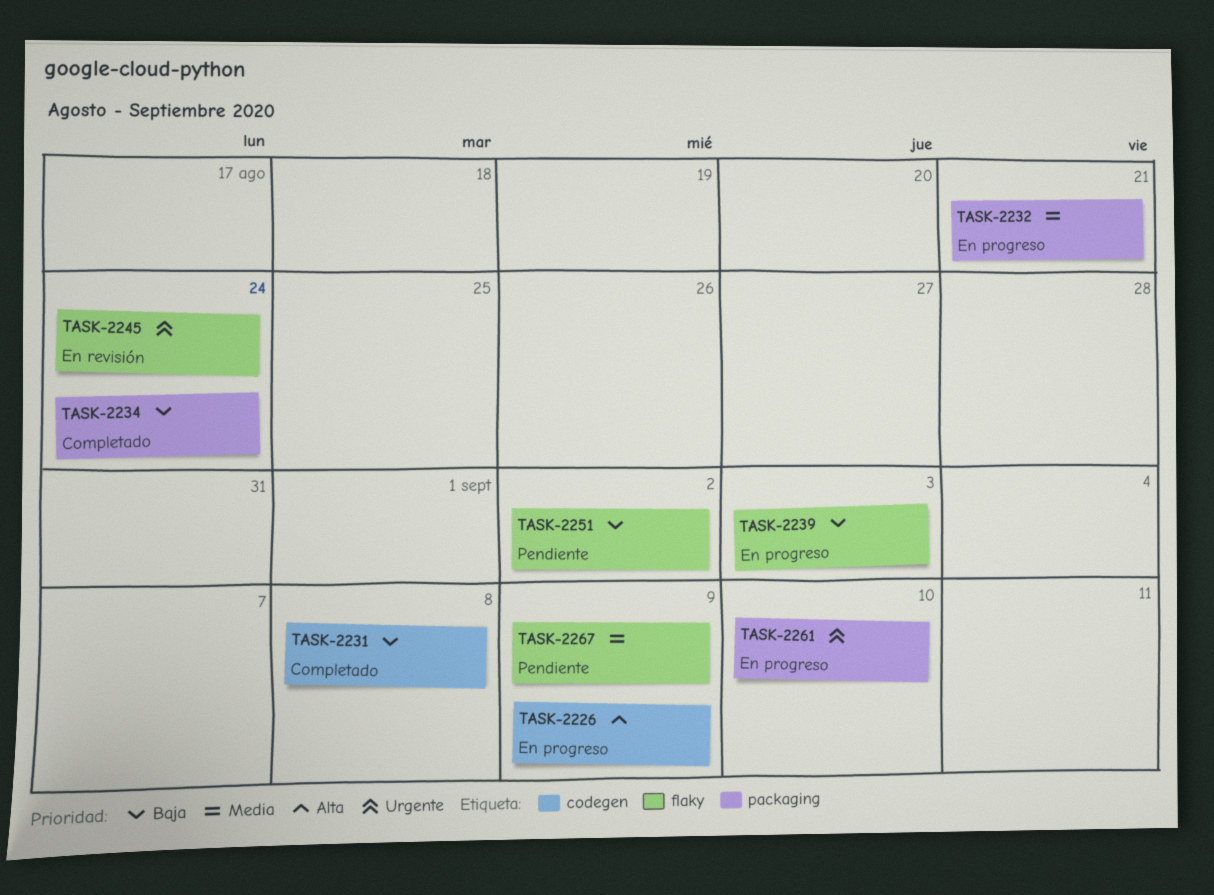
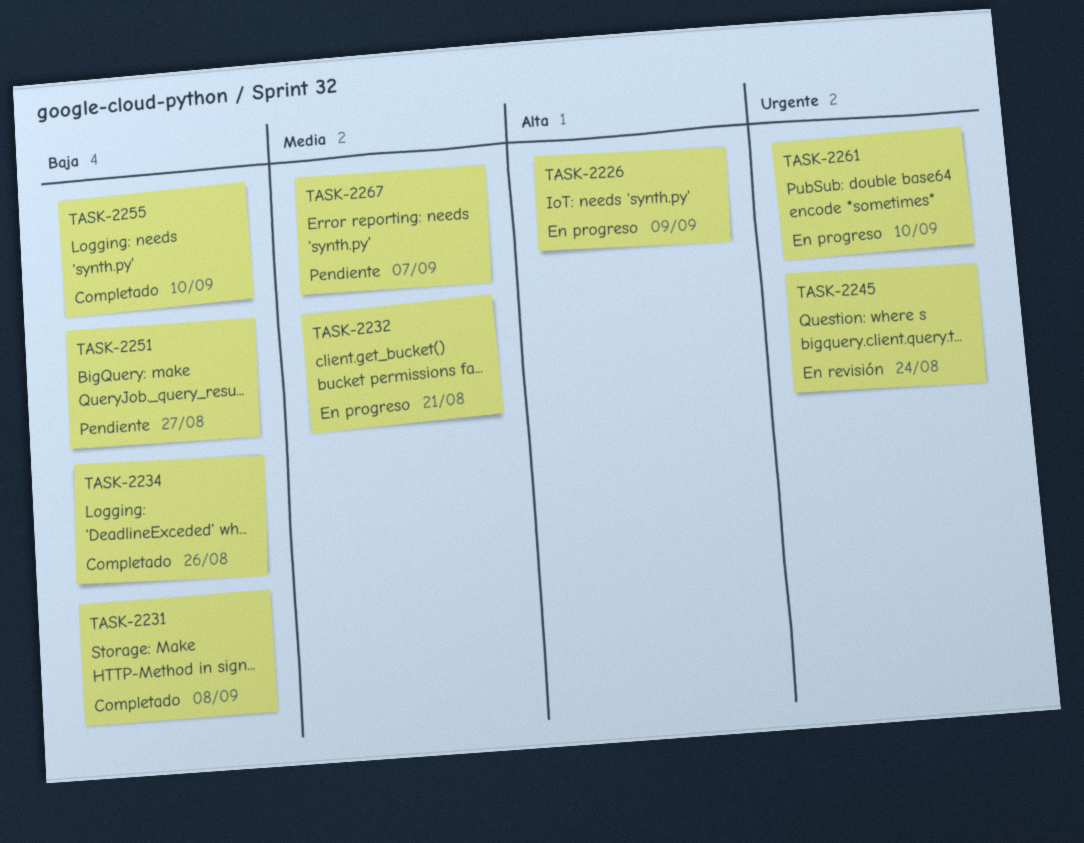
TASK-2234, due: Aug 24 -> Aug 26
TASK-2239: present -> none
TASK-2251, due: Sep 2 -> Aug 27
TASK-2255: none -> present
TASK-2267, due: Sep 9 -> Sep 7

